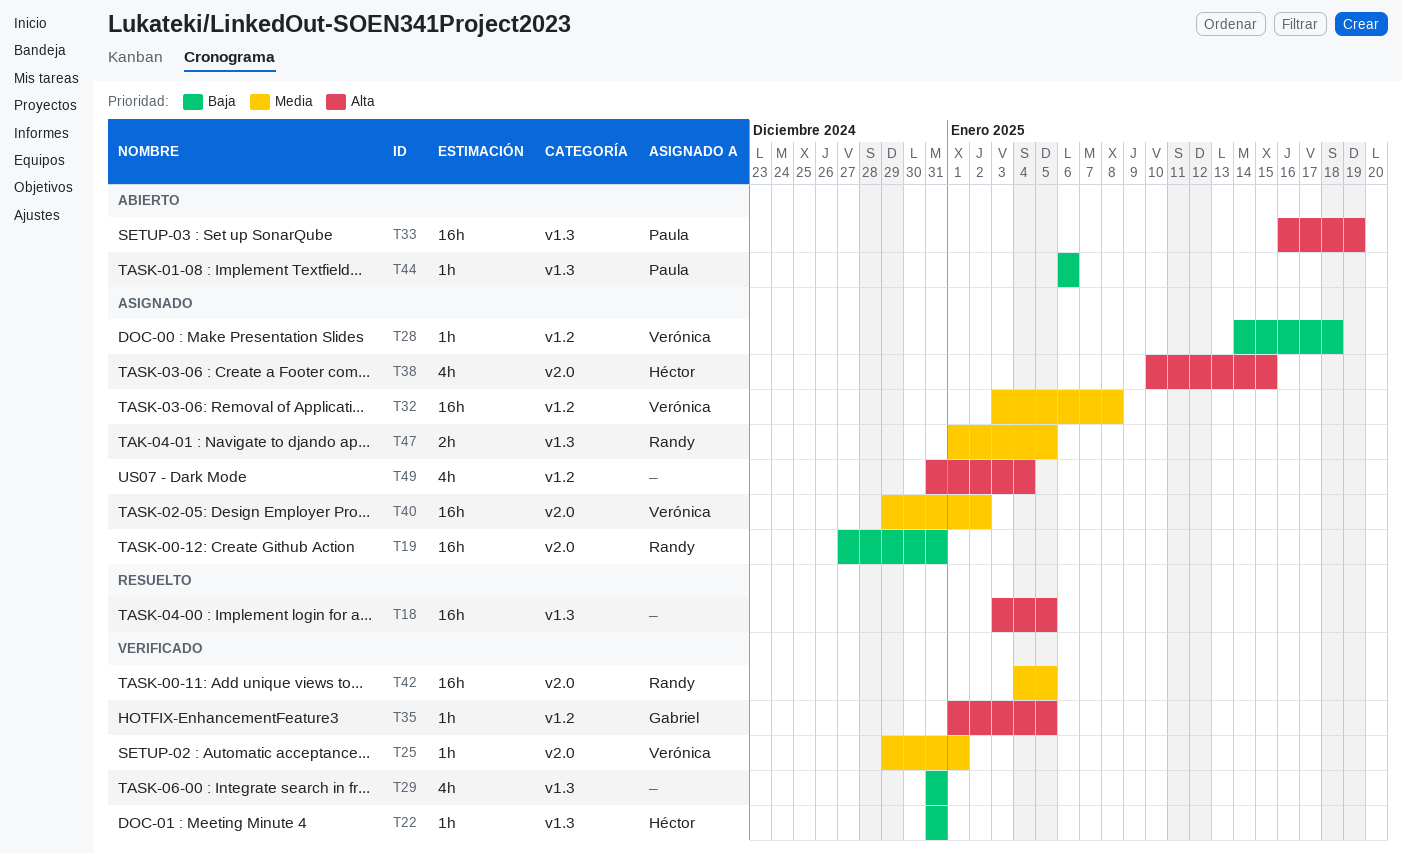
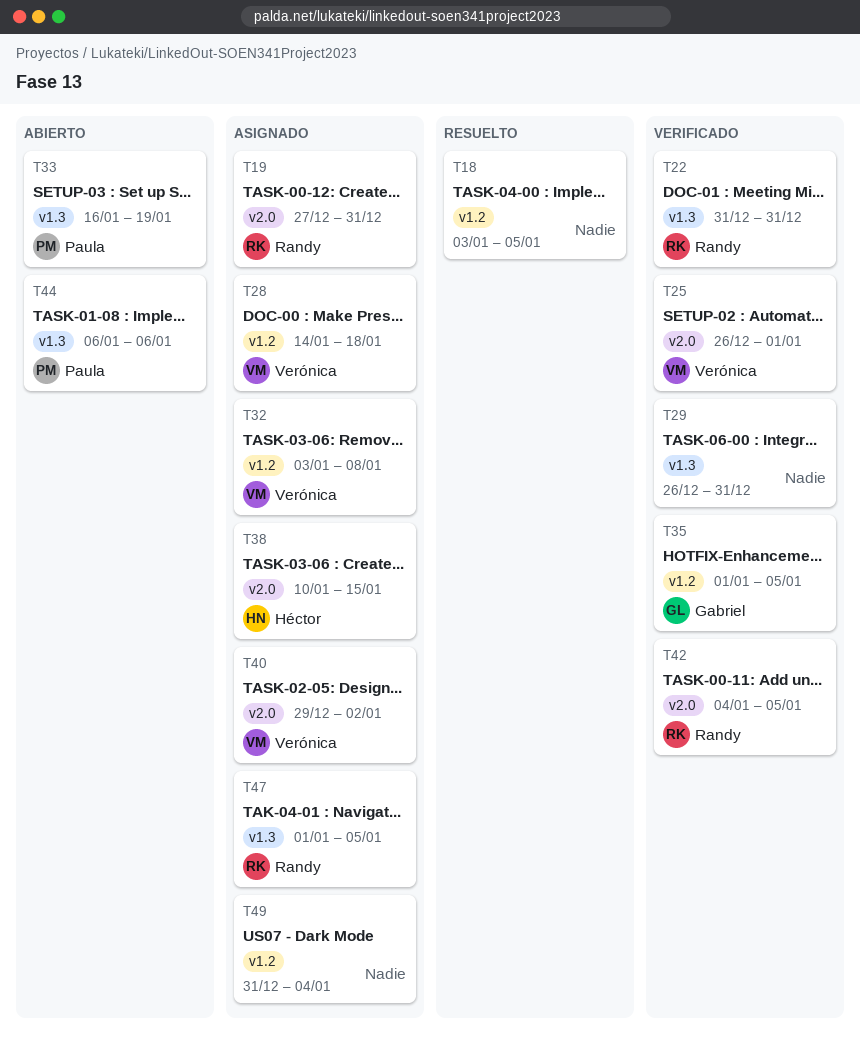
T18, label: v1.3 -> v1.2
T22, owner: Héctor -> Randy
T25, start: Dec 29 -> Dec 26
T29, start: Dec 31 -> Dec 26

